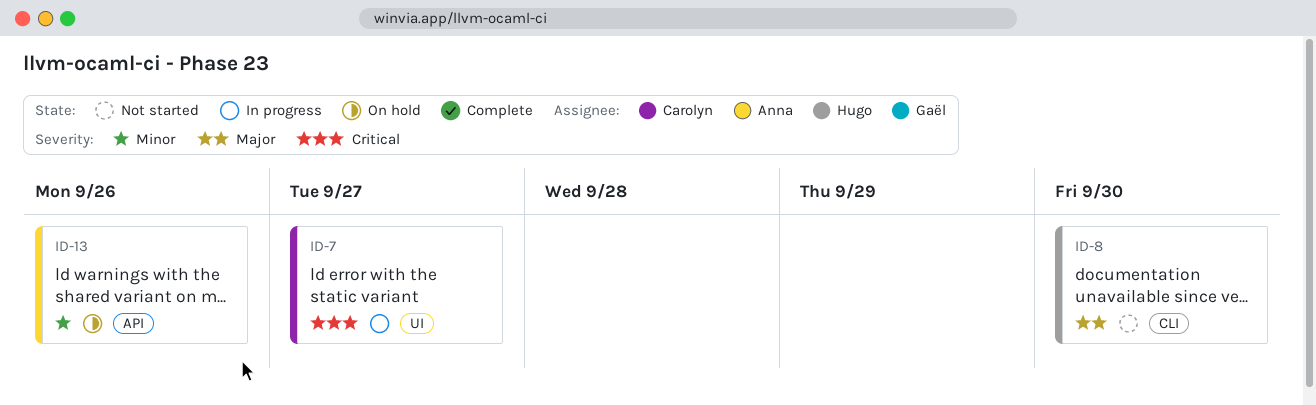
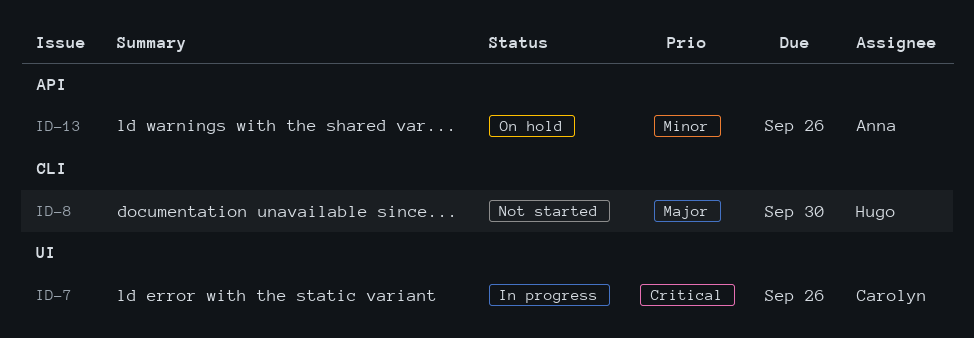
ID-7, due: Sep 27 -> Sep 26

